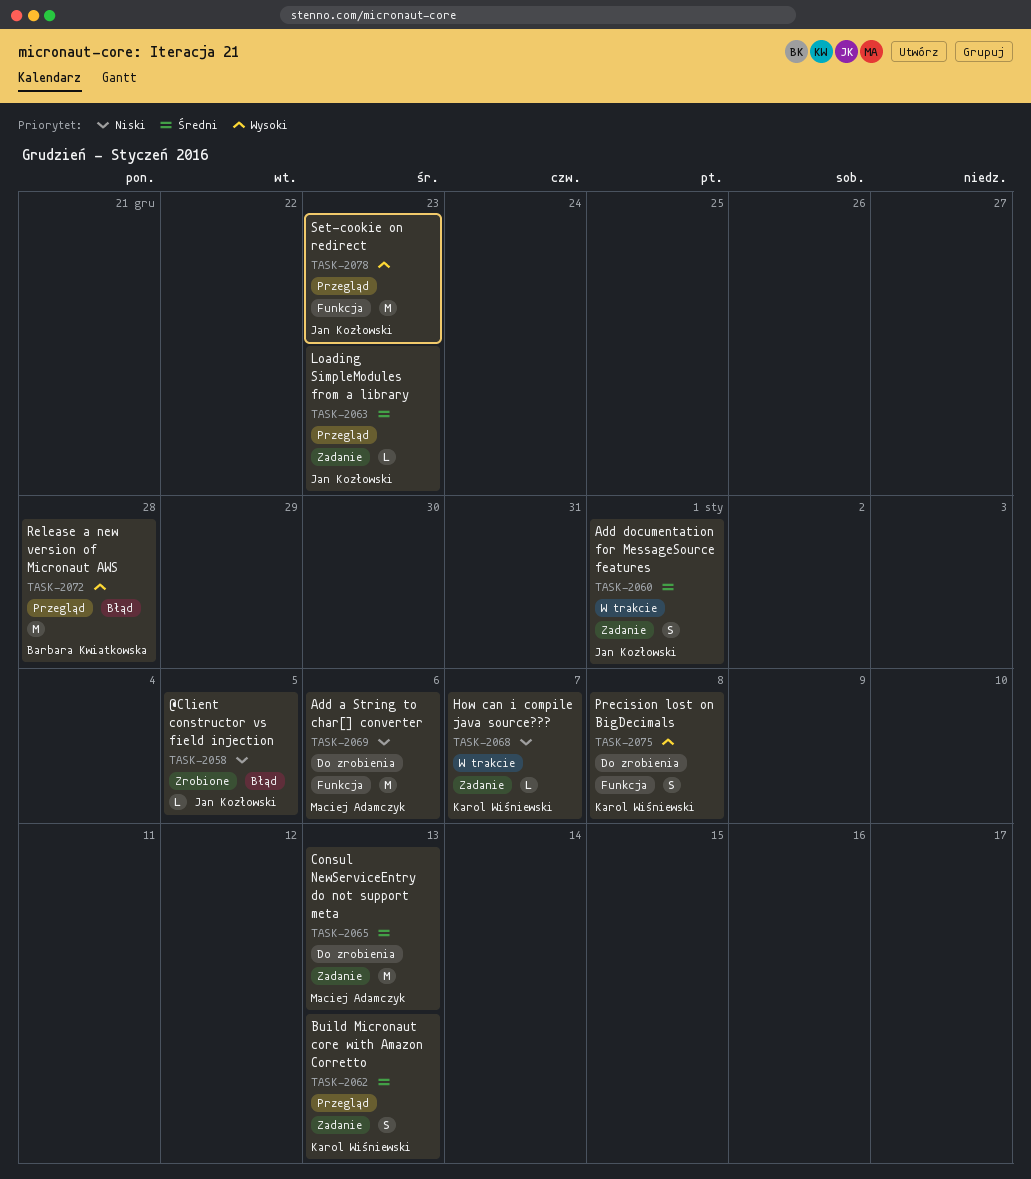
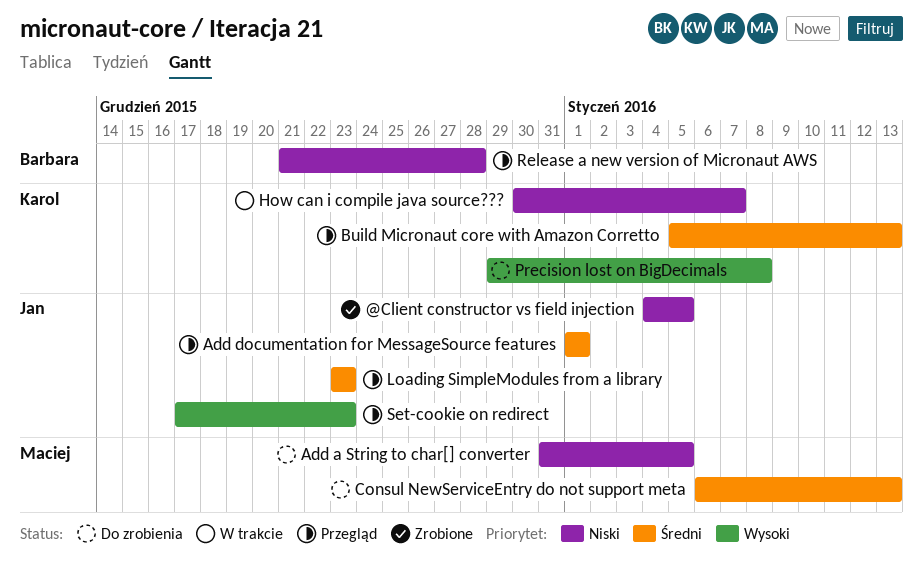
Add a String to char[] converter, due: Jan 6 -> Jan 5
Add documentation for MessageSource features, status: W trakcie -> Przegląd
Release a new version of Micronaut AWS, priority: Wysoki -> Niski

